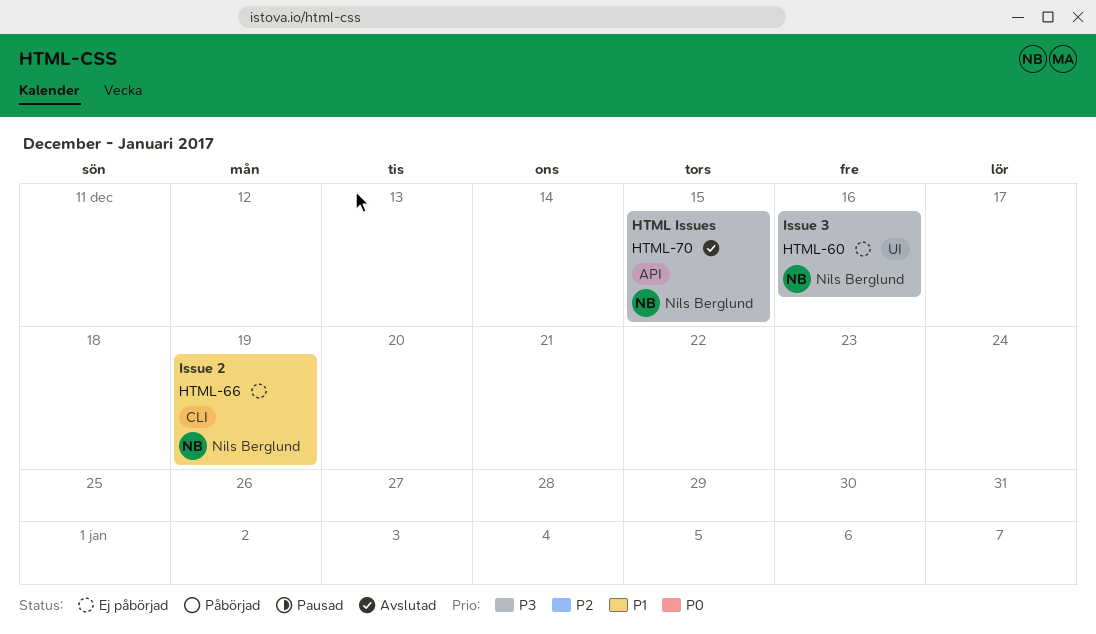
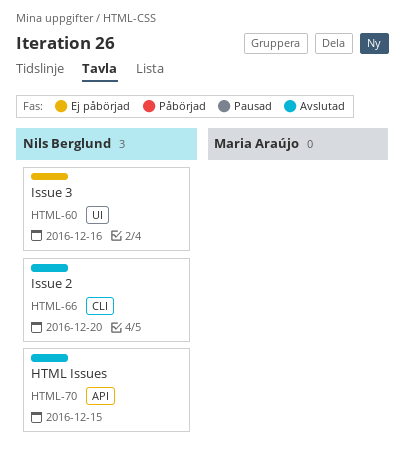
HTML-66, status: Ej påbörjad -> Avslutad
HTML-66, due: Dec 19 -> Dec 20

